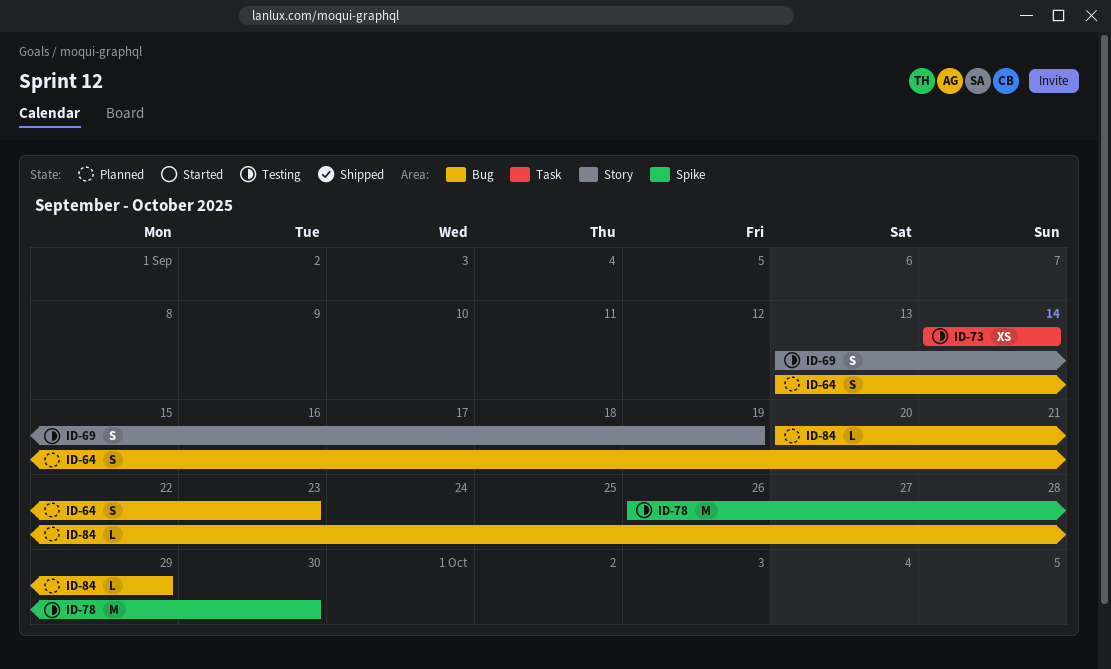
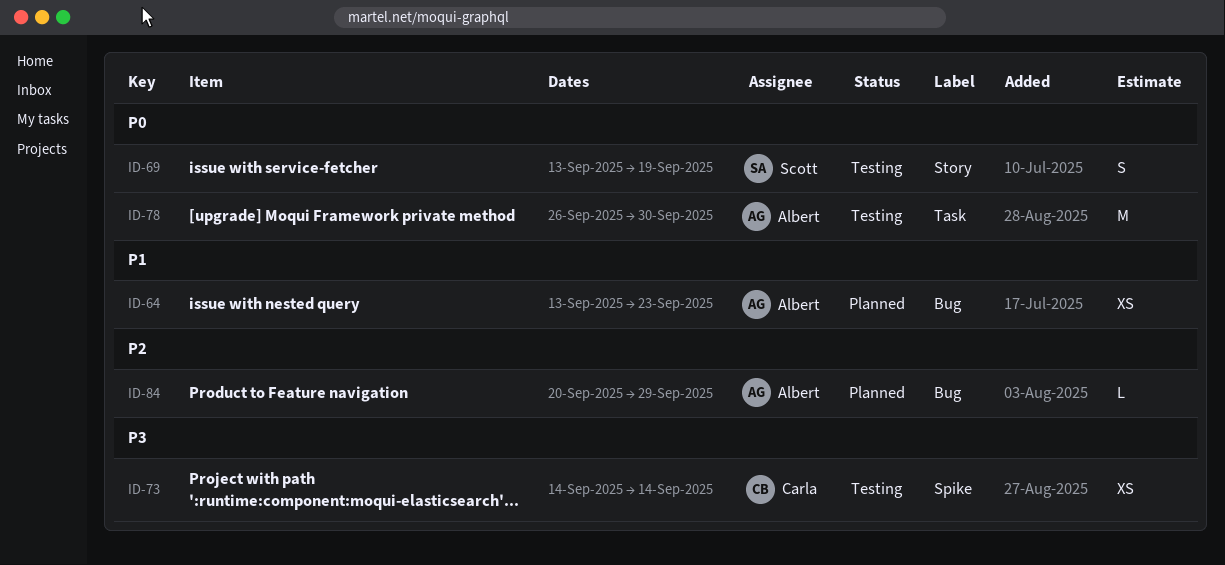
ID-64, estimate: S -> XS
ID-73, label: Task -> Spike
ID-78, label: Spike -> Task

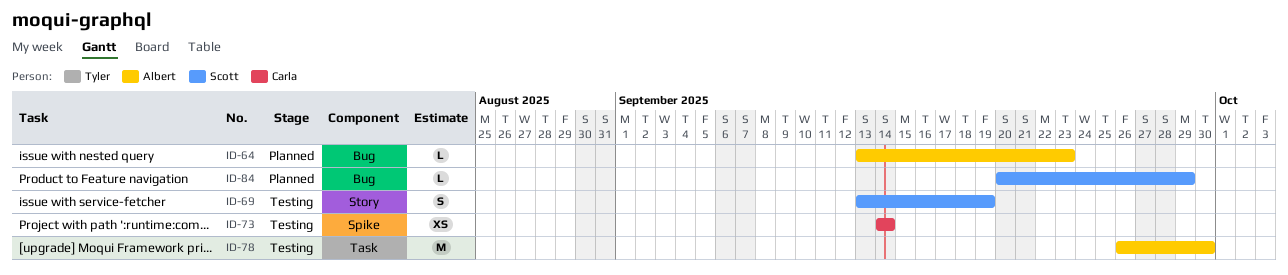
ID-64, estimate: XS -> L
ID-84, owner: Albert -> Scott

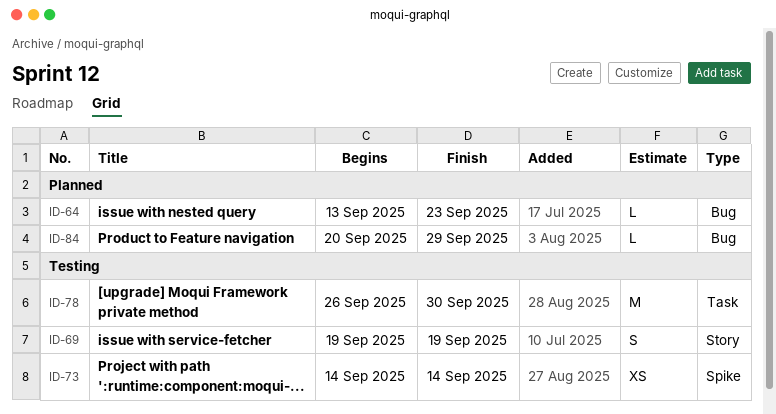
ID-69, start: Sep 13 -> Sep 19

